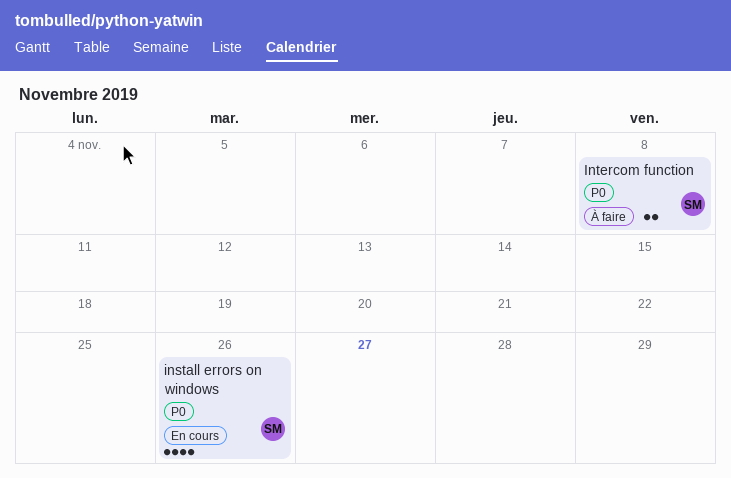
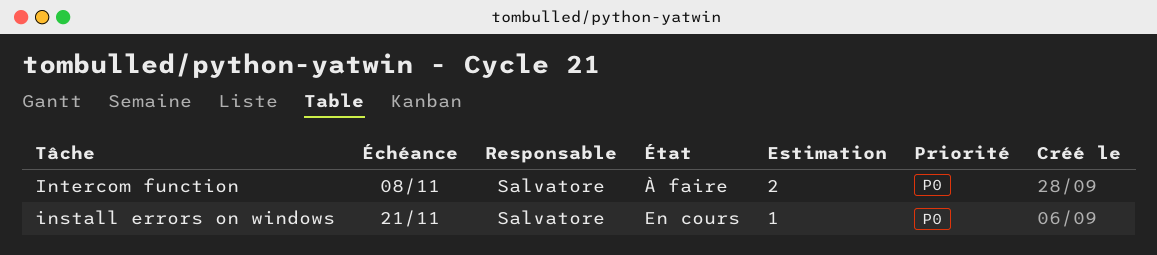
install errors on windows, estimate: 4 -> 1
install errors on windows, due: Nov 26 -> Nov 21

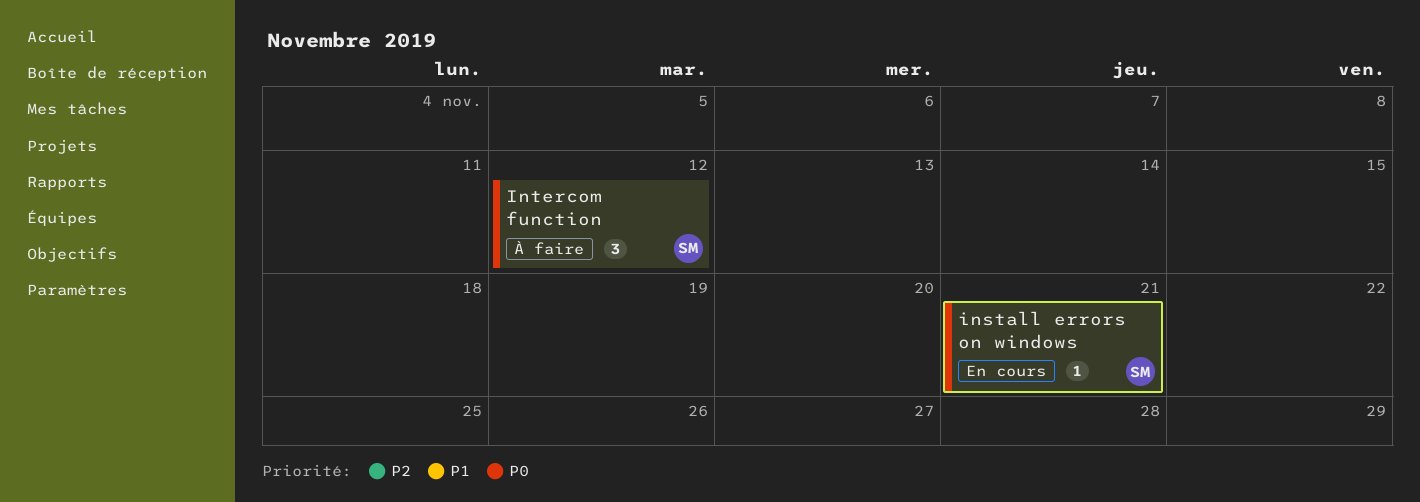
Intercom function, estimate: 2 -> 3
Intercom function, due: Nov 8 -> Nov 12

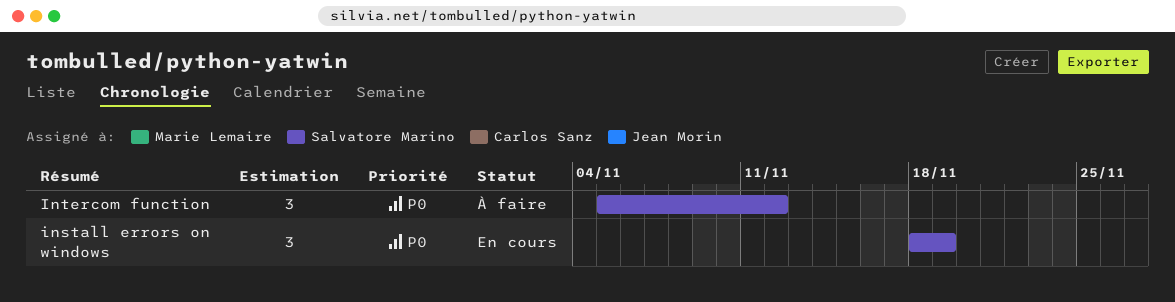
install errors on windows, estimate: 1 -> 3
install errors on windows, due: Nov 21 -> Nov 19

